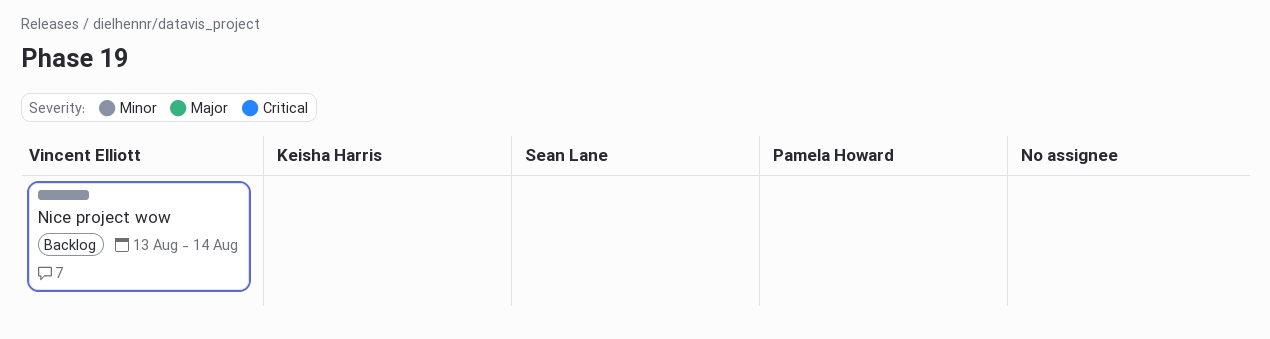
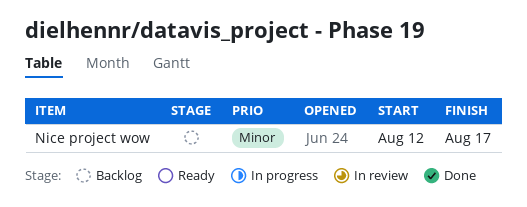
Nice project wow, start: Aug 13 -> Aug 12
Nice project wow, due: Aug 14 -> Aug 17

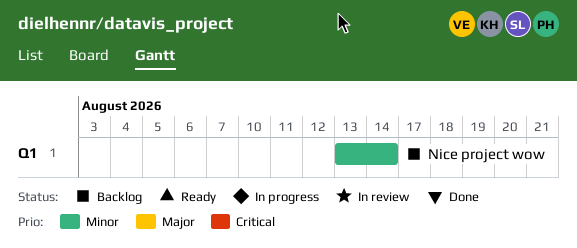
Nice project wow, start: Aug 12 -> Aug 13
Nice project wow, due: Aug 17 -> Aug 14

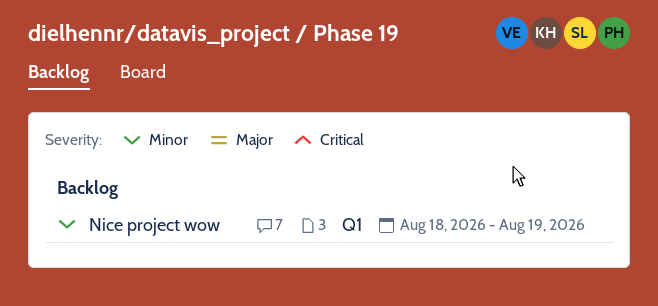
Nice project wow, start: Aug 13 -> Aug 18
Nice project wow, due: Aug 14 -> Aug 19

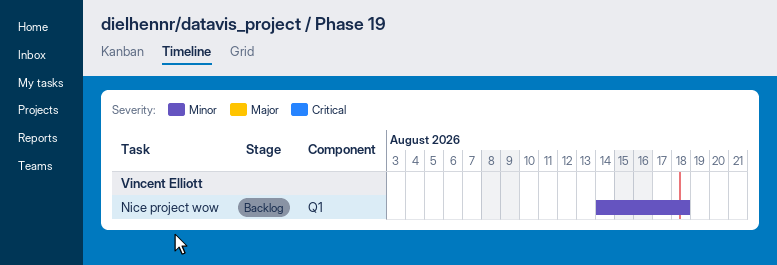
Nice project wow, start: Aug 18 -> Aug 14
Nice project wow, due: Aug 19 -> Aug 18

